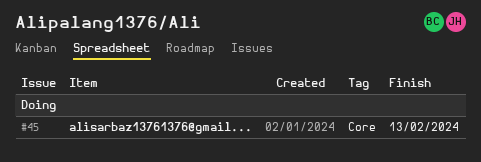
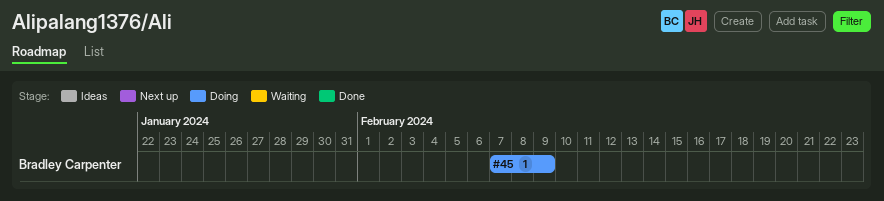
#45, due: Feb 13 -> Feb 9

